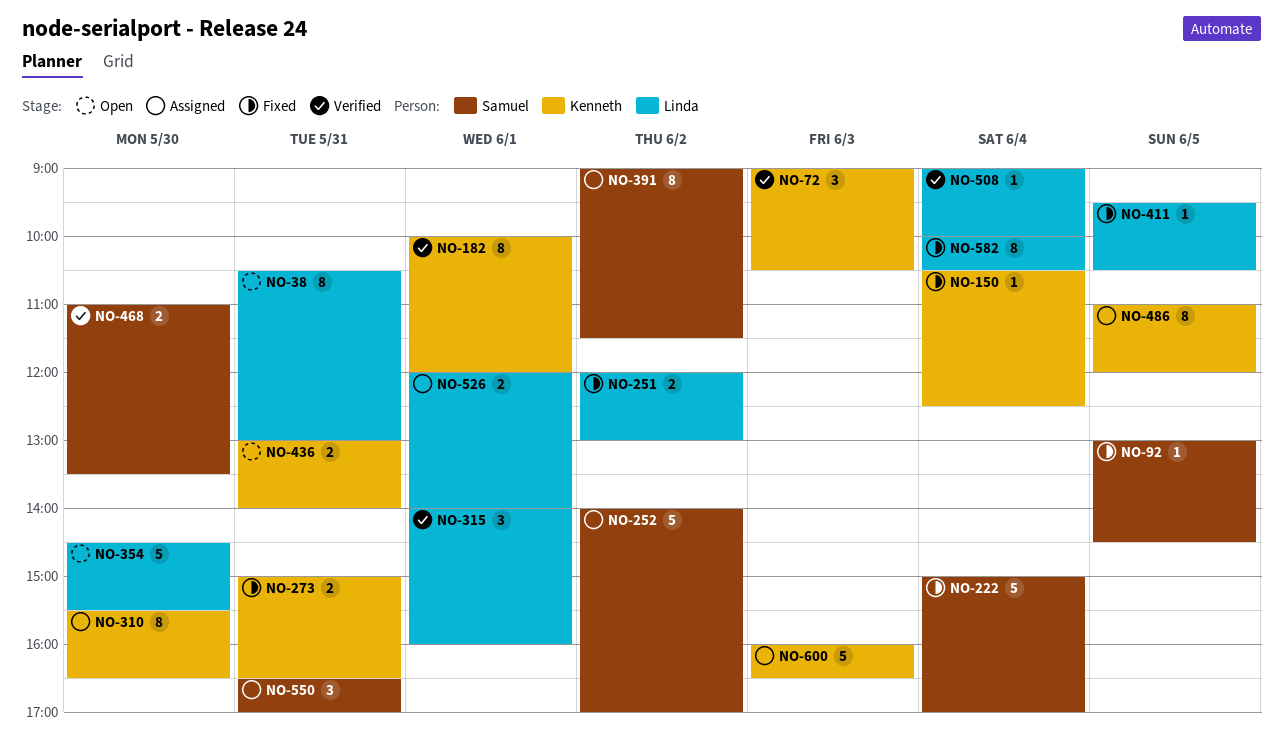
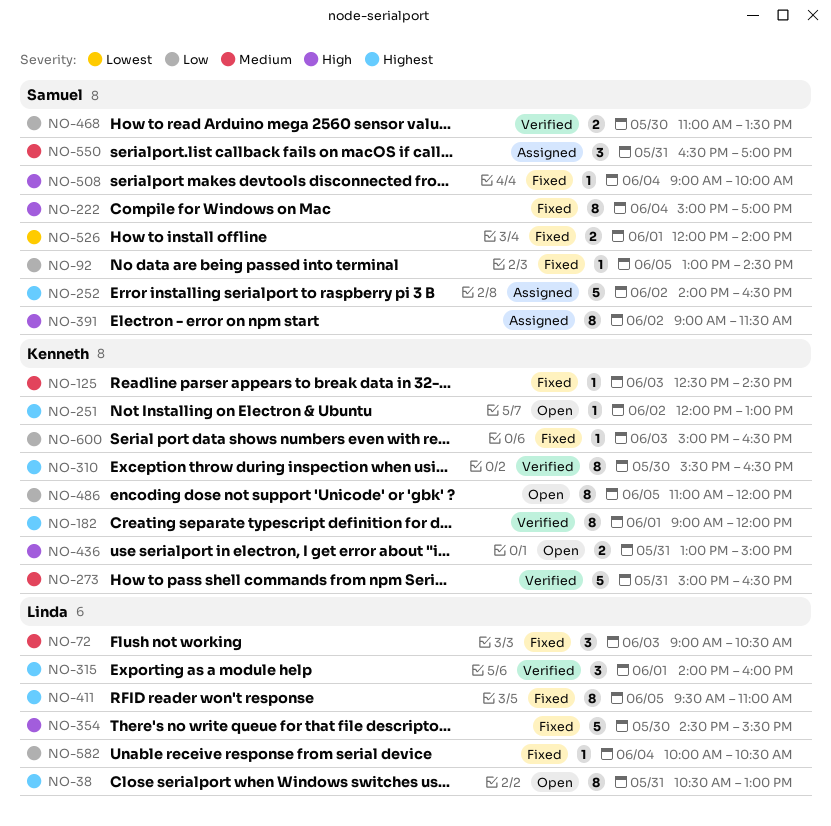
NO-72, status: Verified -> Fixed
NO-72, owner: Kenneth -> Linda
NO-125: none -> present
NO-150: present -> none
NO-182, begins: 10:00 -> 09:00
NO-222, estimate: 5 -> 8
NO-251, status: Fixed -> Open
NO-251, owner: Linda -> Kenneth
NO-251, estimate: 2 -> 1
NO-252, ends: 17:00 -> 16:30
NO-273, status: Fixed -> Verified
NO-273, estimate: 2 -> 5
NO-310, status: Assigned -> Verified
NO-354, status: Open -> Fixed
NO-411, estimate: 1 -> 8
NO-411, ends: 10:30 -> 11:00
NO-436, ends: 14:00 -> 15:00
NO-486, status: Assigned -> Open
NO-508, status: Verified -> Fixed
NO-508, owner: Linda -> Samuel
NO-526, status: Assigned -> Fixed
NO-526, owner: Linda -> Samuel
NO-582, estimate: 8 -> 1
NO-600, status: Assigned -> Fixed
NO-600, estimate: 5 -> 1
NO-600, begins: 16:00 -> 15:00

